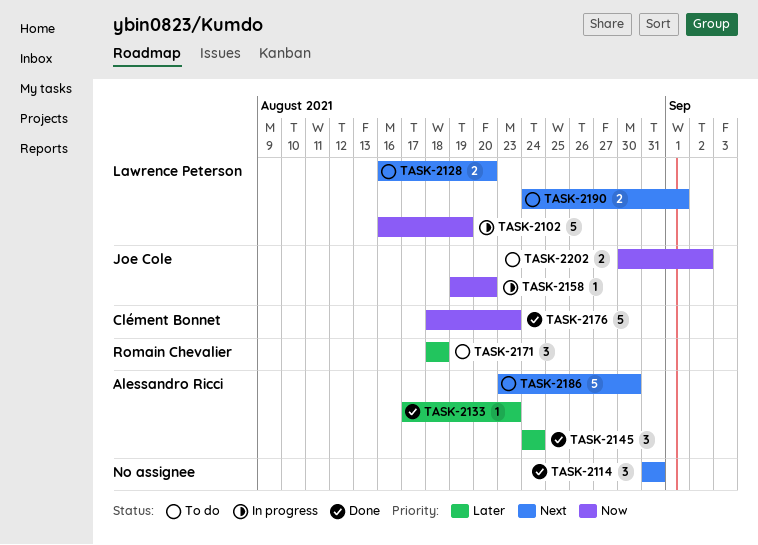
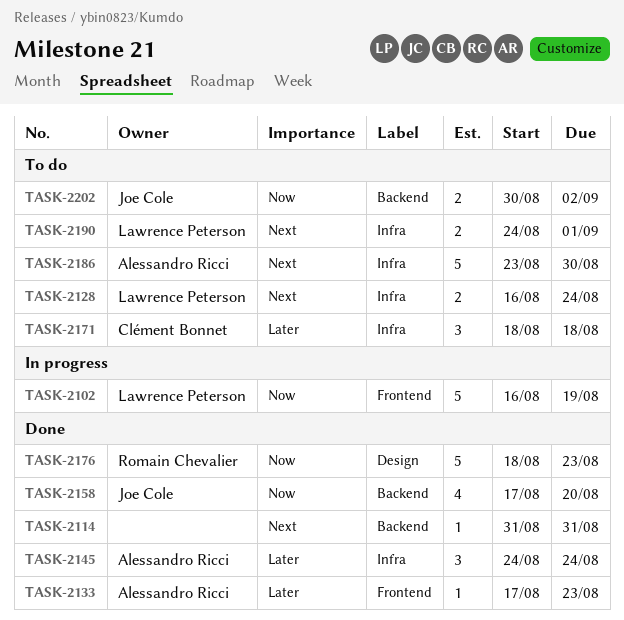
TASK-2114, estimate: 3 -> 1
TASK-2128, due: Aug 20 -> Aug 24
TASK-2158, status: In progress -> Done
TASK-2158, estimate: 1 -> 4
TASK-2158, start: Aug 19 -> Aug 17
TASK-2171, owner: Romain Chevalier -> Clément Bonnet
TASK-2176, owner: Clément Bonnet -> Romain Chevalier

